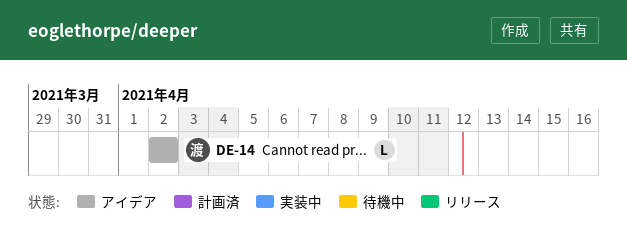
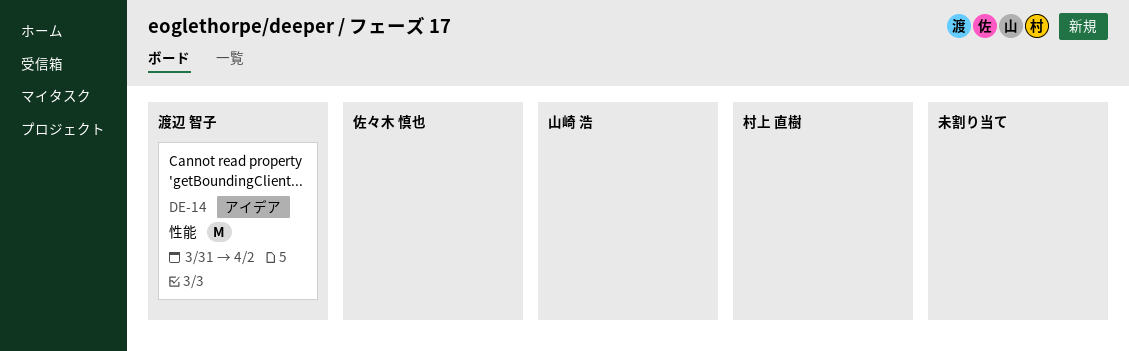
DE-14, estimate: L -> M
DE-14, start: Apr 2 -> Mar 31

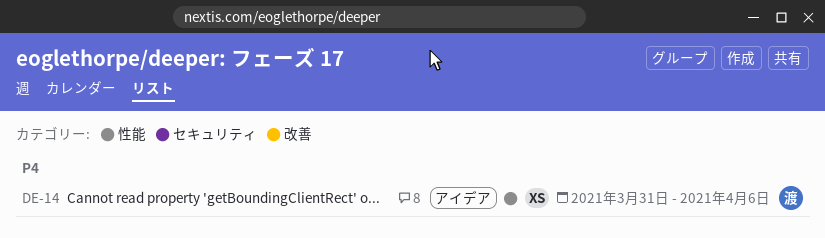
DE-14, estimate: M -> XS
DE-14, due: Apr 2 -> Apr 6

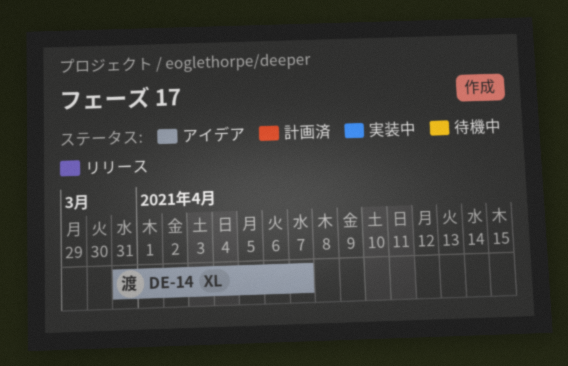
DE-14, estimate: XS -> XL
DE-14, due: Apr 6 -> Apr 7

